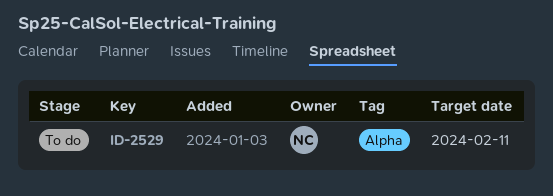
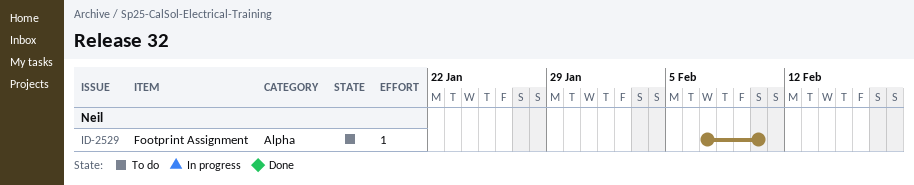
ID-2529, due: Feb 11 -> Feb 10

